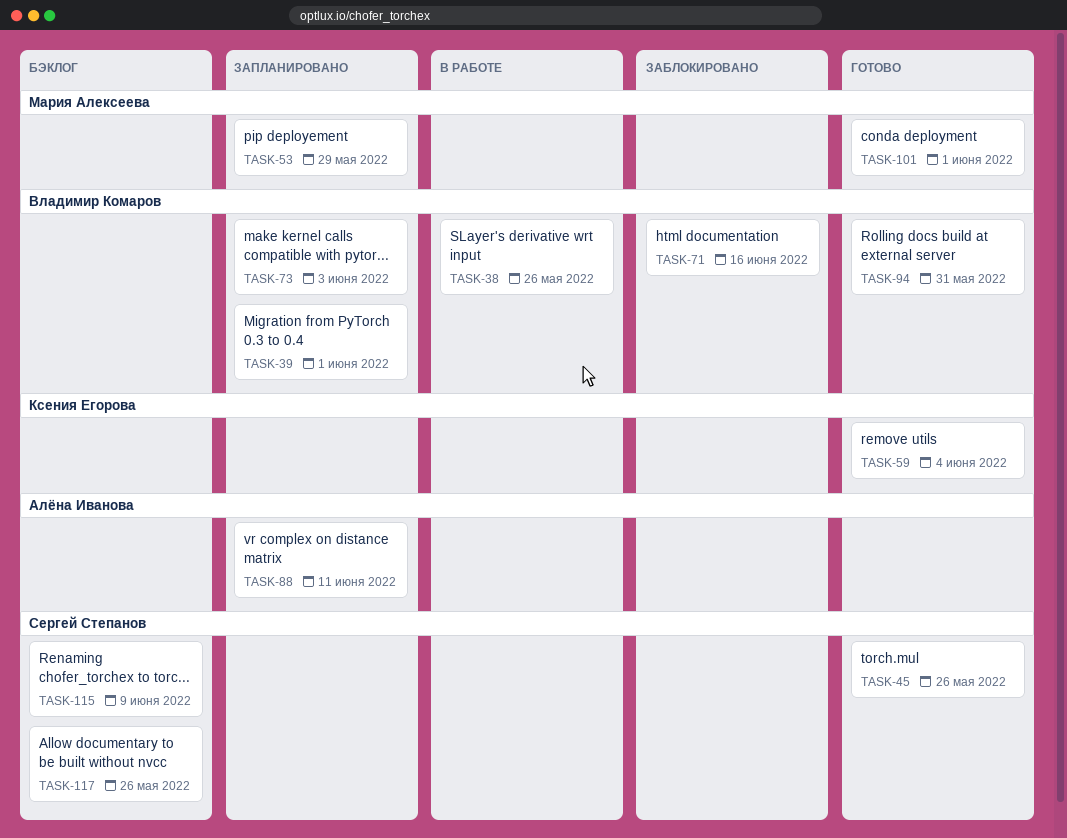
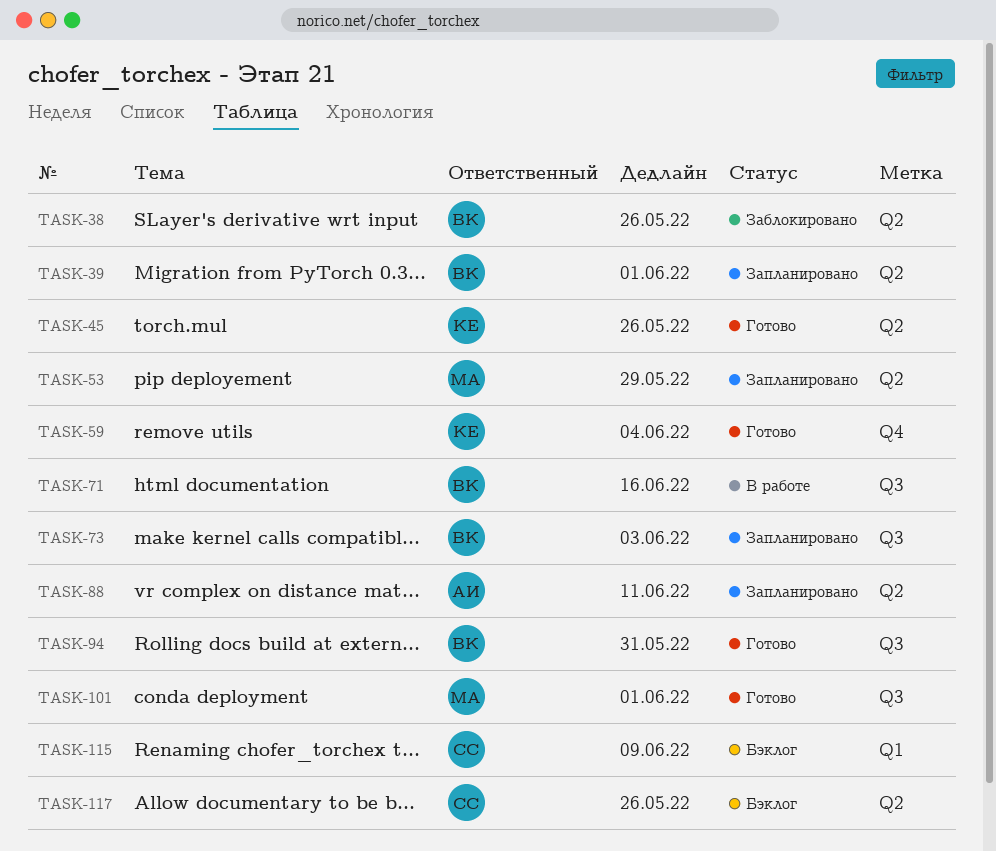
TASK-38, status: В работе -> Заблокировано
TASK-45, owner: Сергей Степанов -> Ксения Егорова
TASK-71, status: Заблокировано -> В работе

